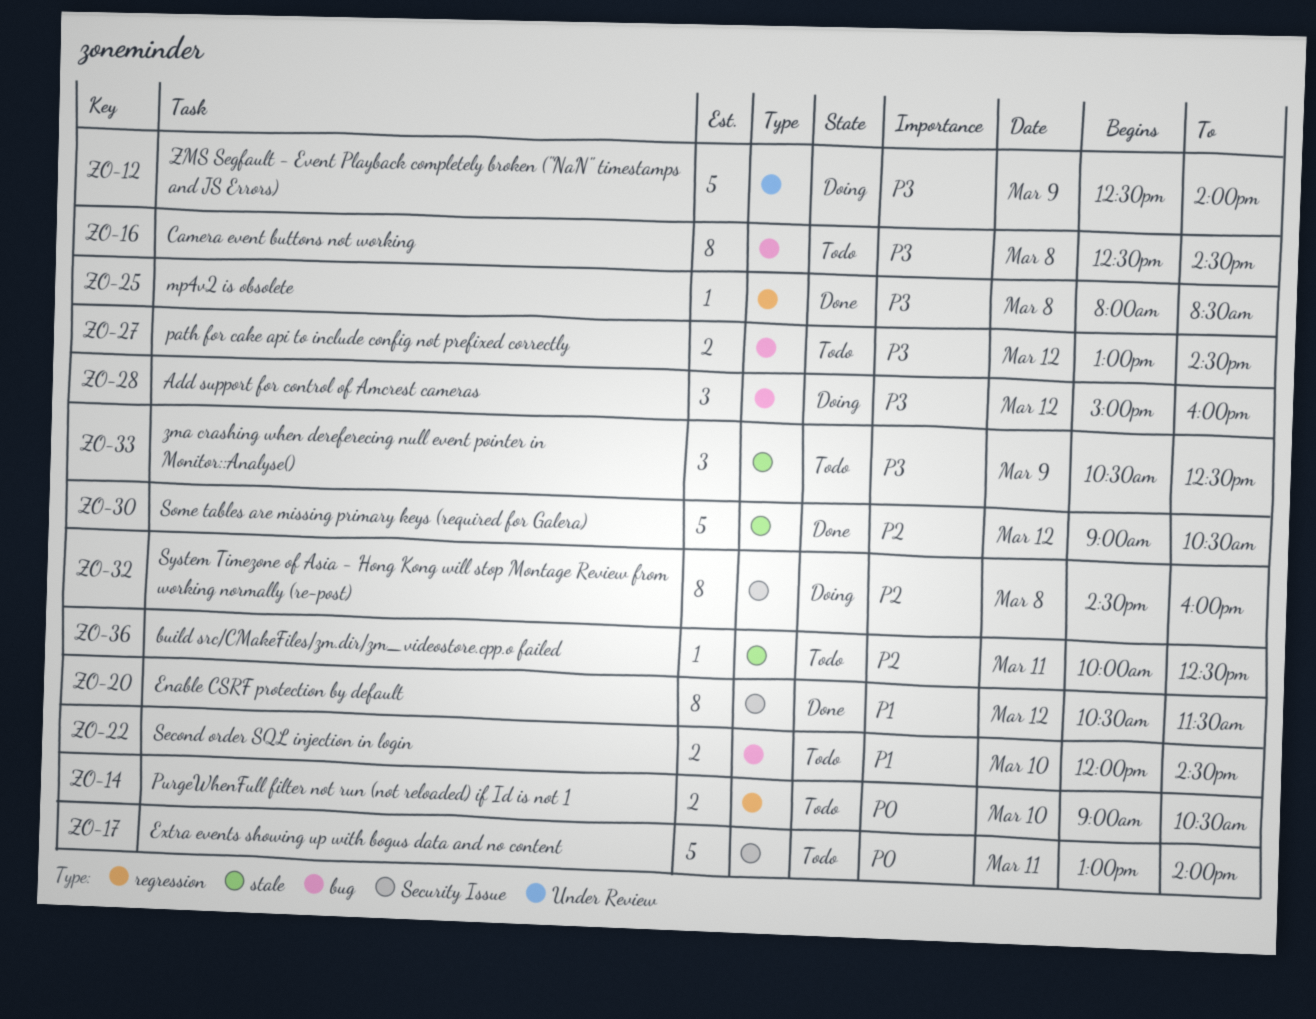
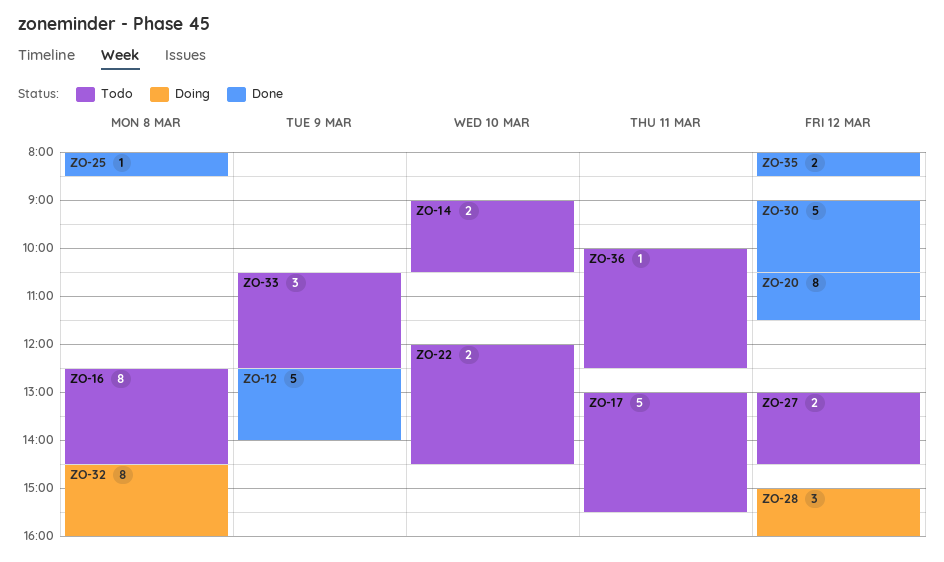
ZO-12, status: Doing -> Done
ZO-17, ends: 14:00 -> 15:30
ZO-35: none -> present

